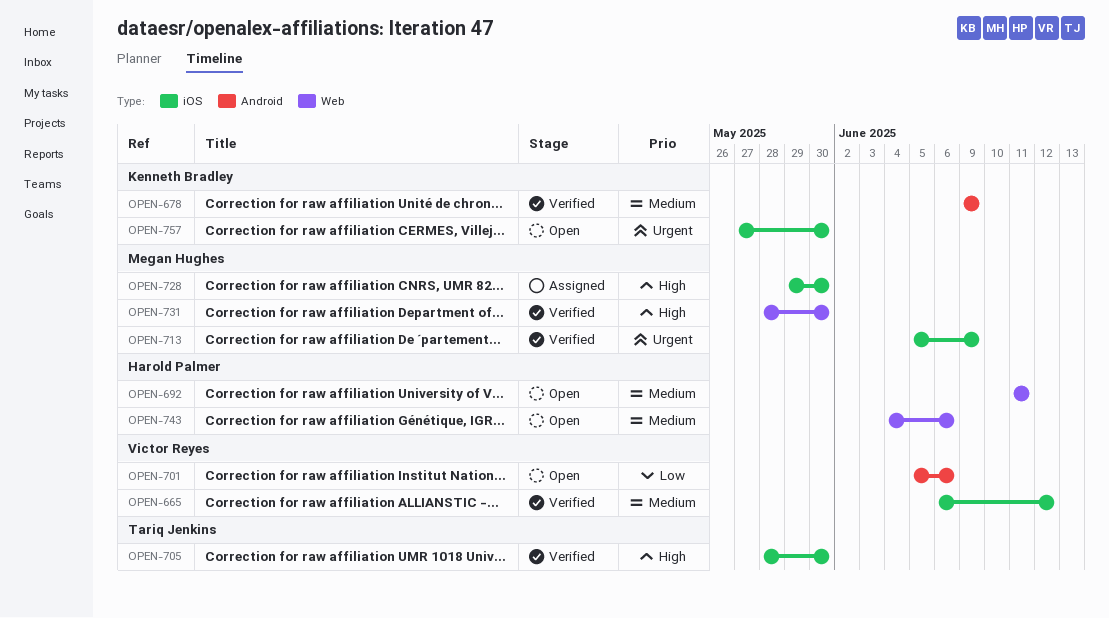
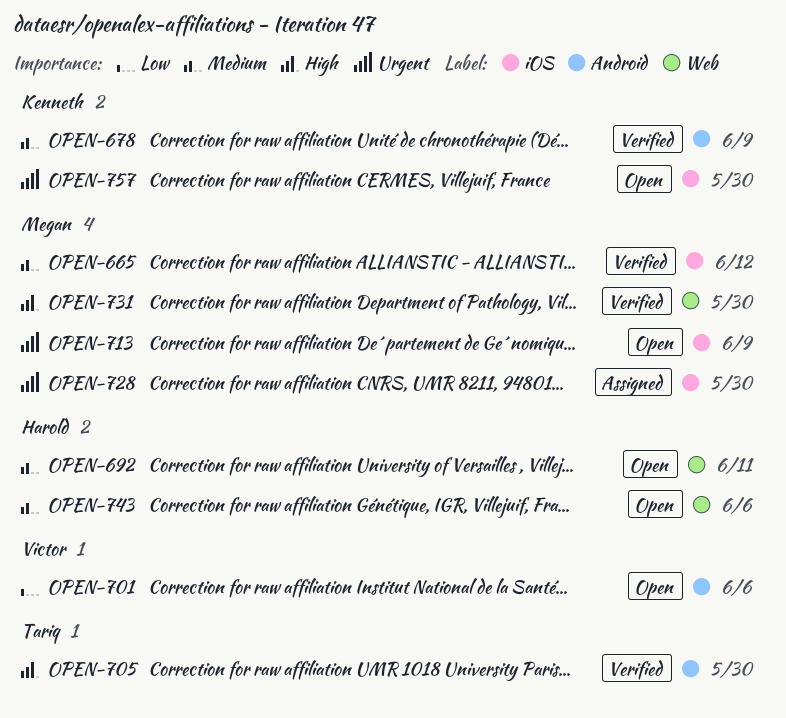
OPEN-665, owner: Victor Reyes -> Megan Hughes
OPEN-705, label: iOS -> Android
OPEN-713, status: Verified -> Open
OPEN-728, priority: High -> Urgent

